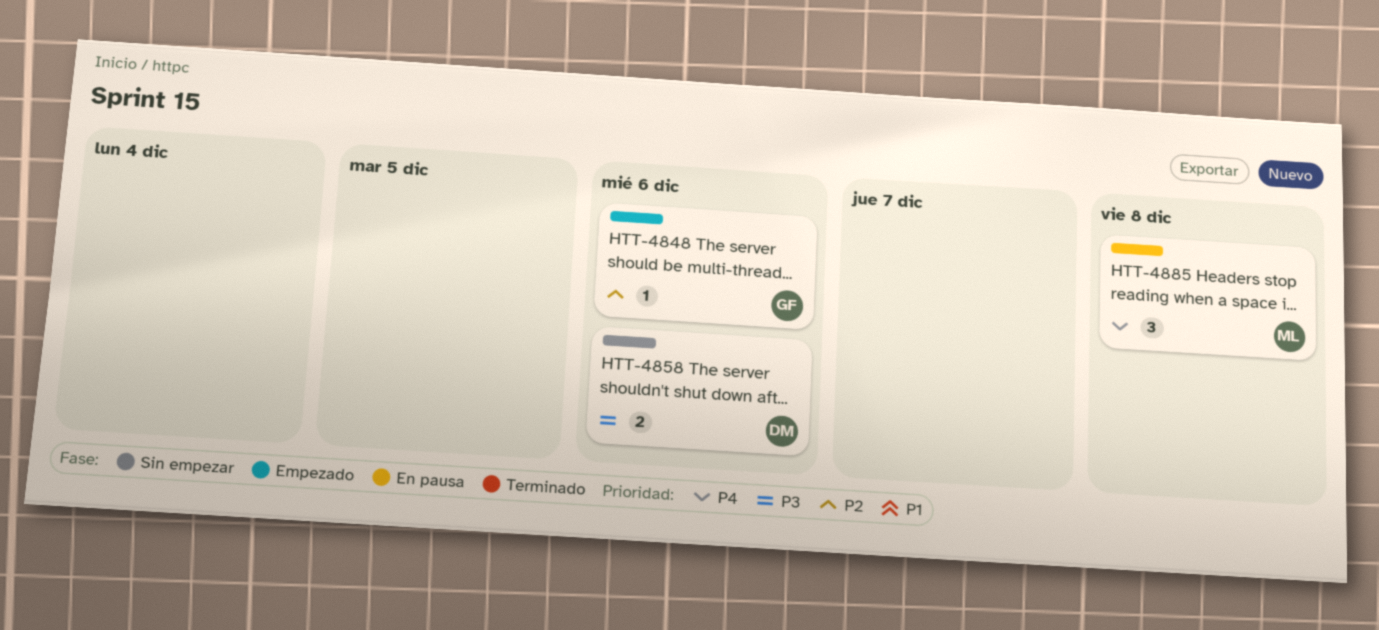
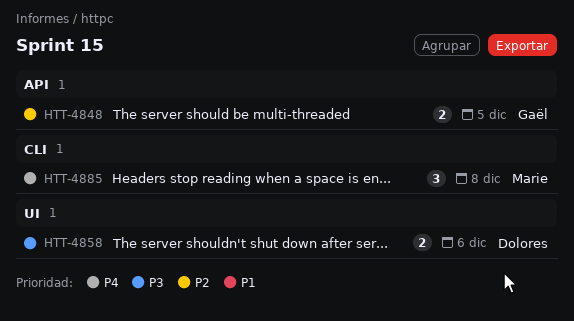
HTT-4848, estimate: 1 -> 2
HTT-4848, due: Dec 6 -> Dec 5

